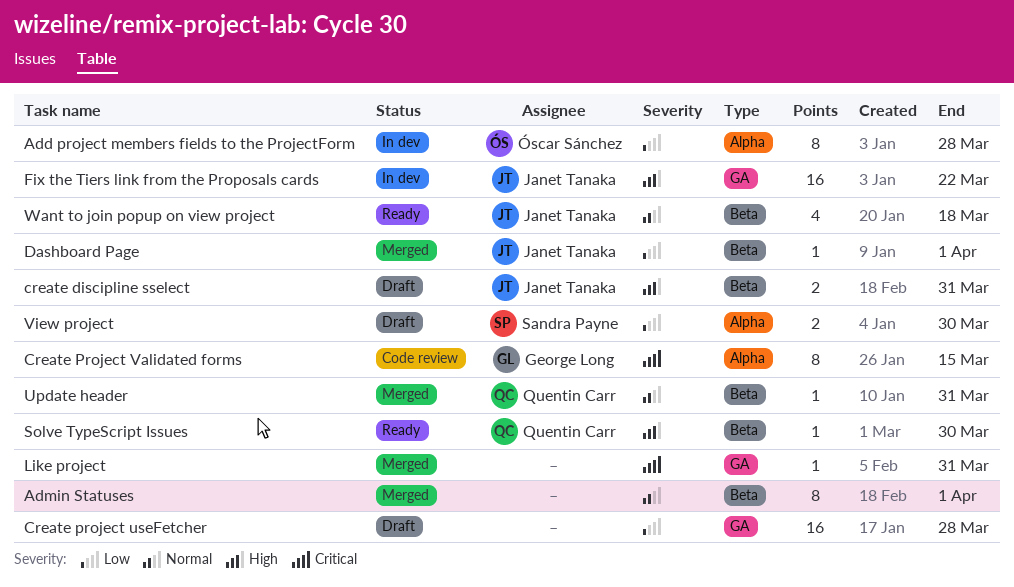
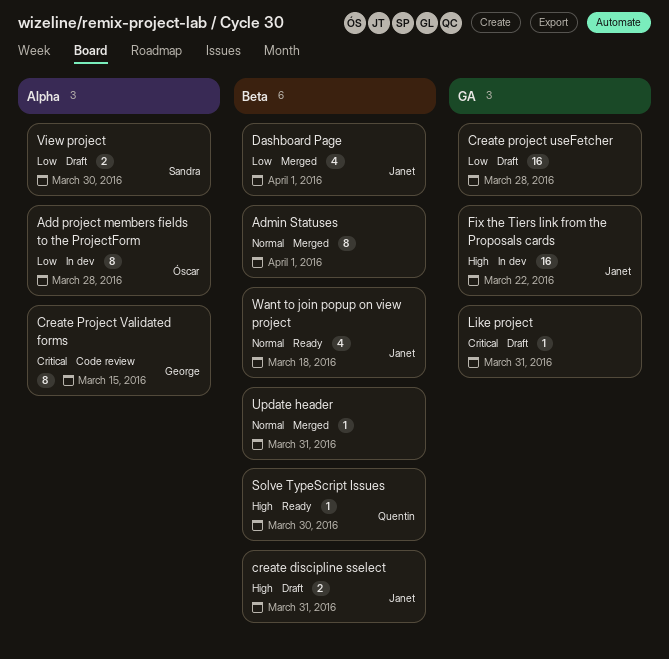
Dashboard Page, estimate: 1 -> 4
Like project, status: Merged -> Draft
Update header, owner: Quentin Carr -> none

